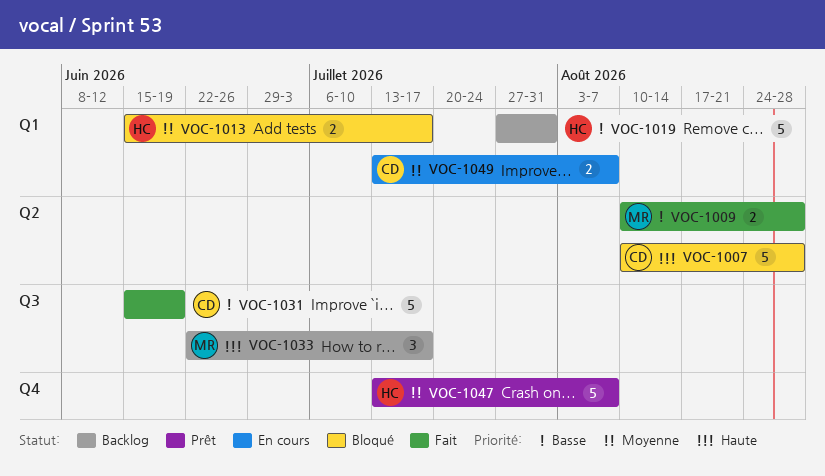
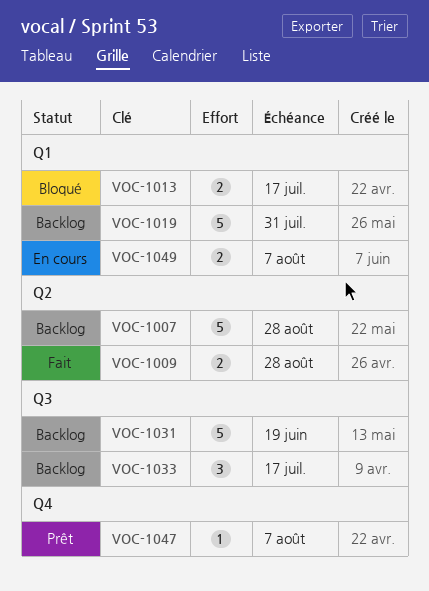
VOC-1007, status: Bloqué -> Backlog
VOC-1031, status: Fait -> Backlog
VOC-1047, estimate: 5 -> 1

